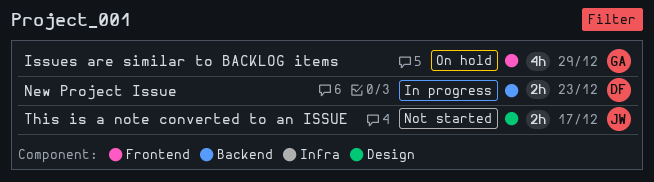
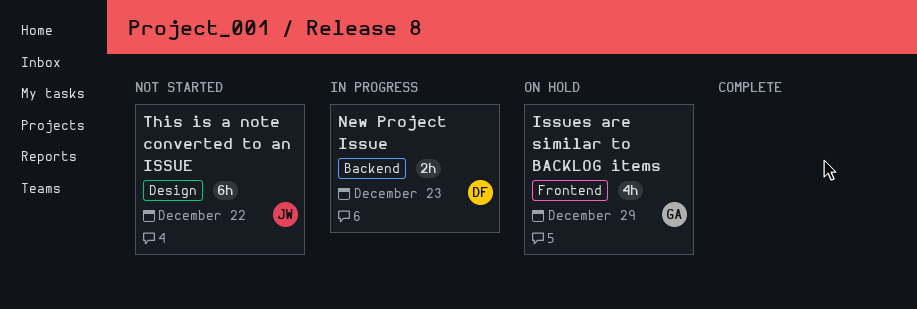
This is a note converted to an ISSUE, estimate: 2h -> 6h
This is a note converted to an ISSUE, due: Dec 17 -> Dec 22

